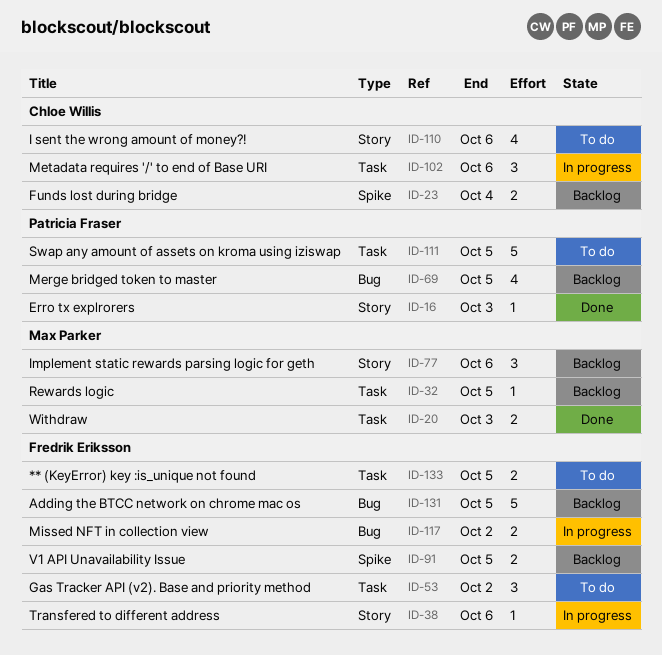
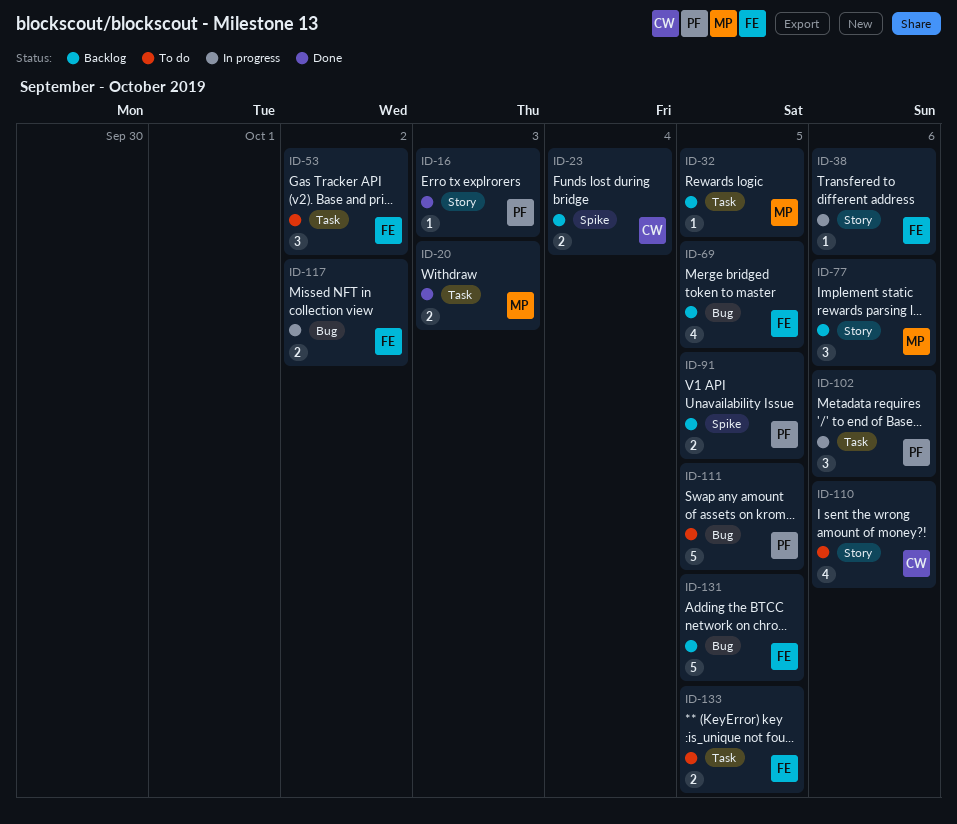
ID-69, owner: Patricia Fraser -> Fredrik Eriksson
ID-91, owner: Fredrik Eriksson -> Patricia Fraser
ID-102, owner: Chloe Willis -> Patricia Fraser
ID-111, label: Task -> Bug

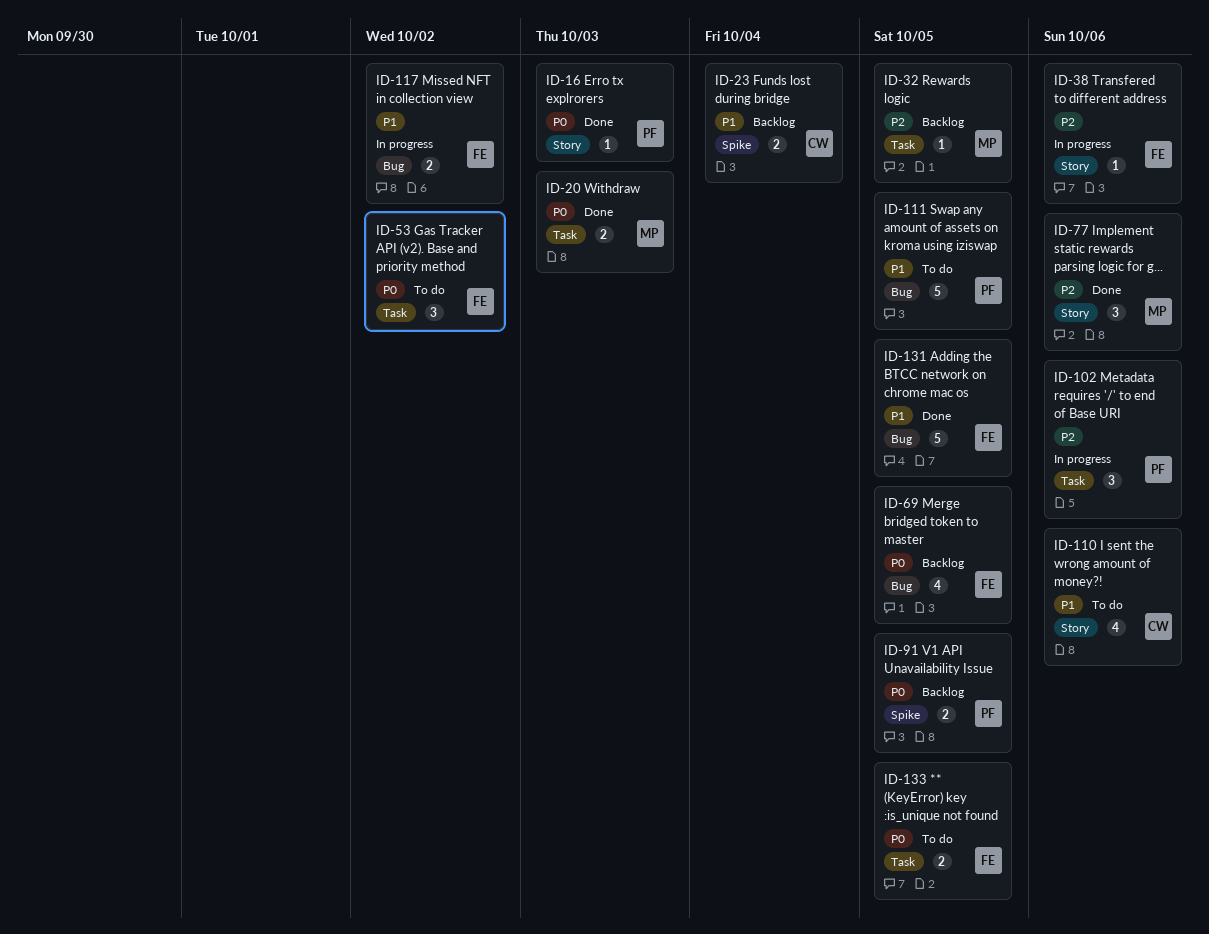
ID-77, status: Backlog -> Done
ID-131, status: Backlog -> Done

